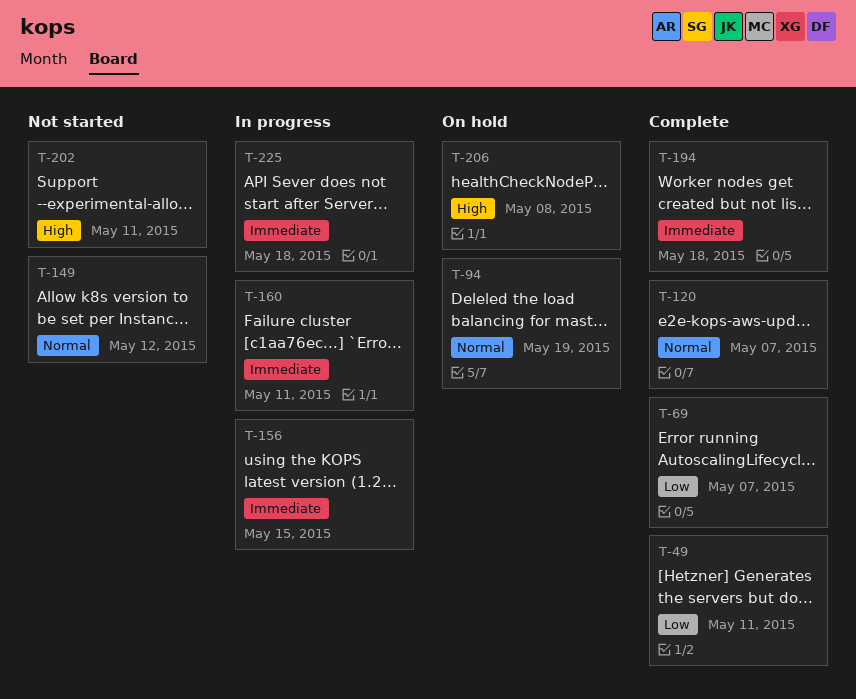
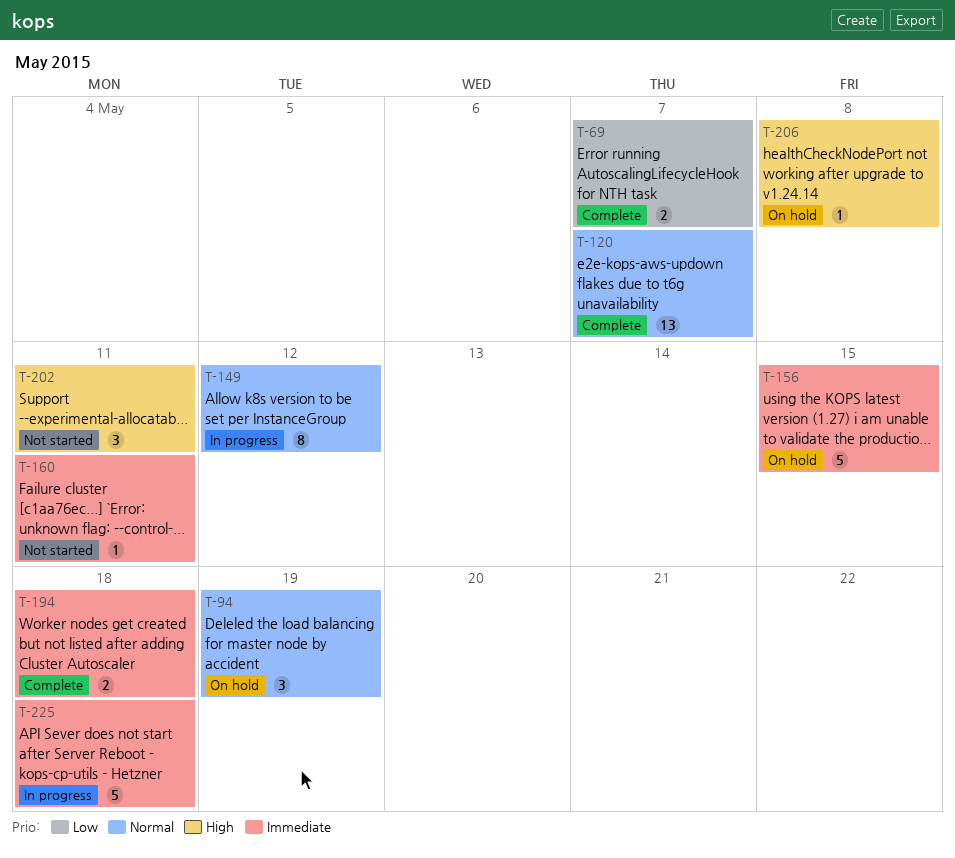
T-49: present -> none
T-149, status: Not started -> In progress
T-156, status: In progress -> On hold
T-160, status: In progress -> Not started

